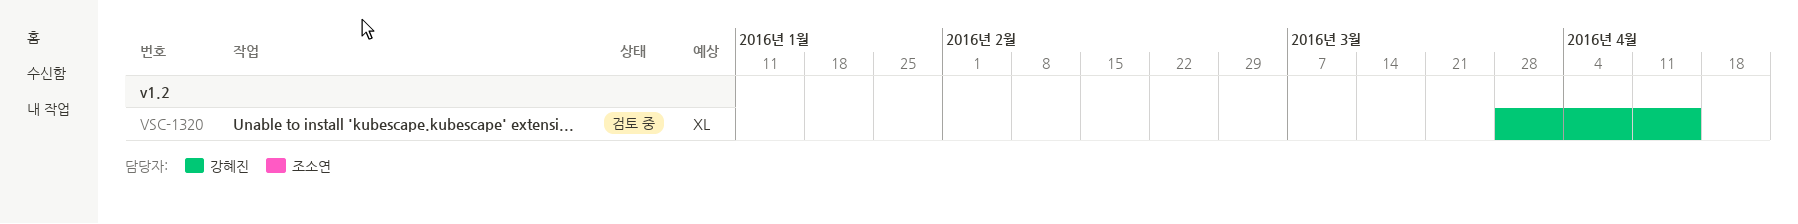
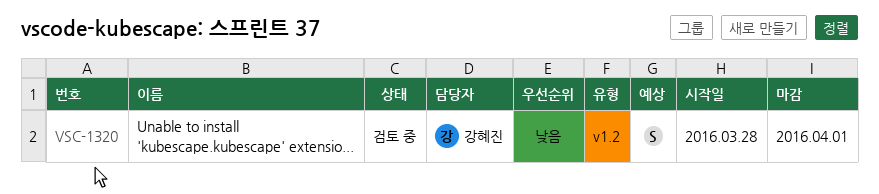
VSC-1320, estimate: XL -> S
VSC-1320, due: Apr 15 -> Apr 1

